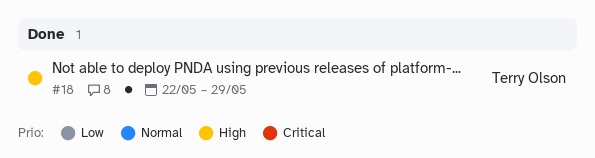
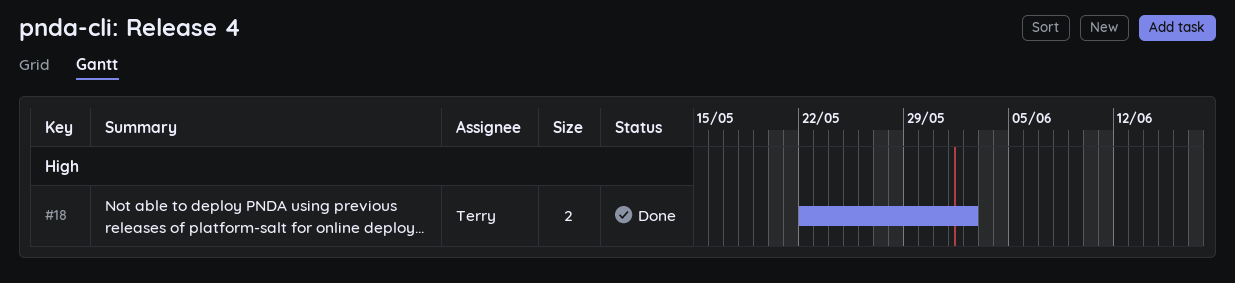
#18, estimate: 1 -> 2
#18, due: May 29 -> Jun 2

